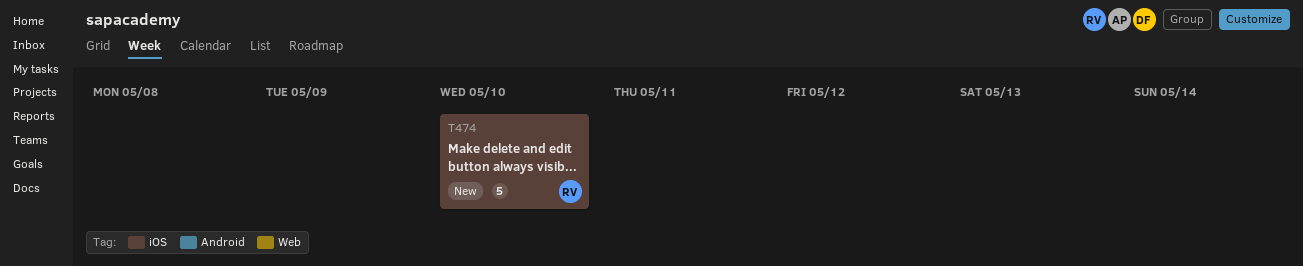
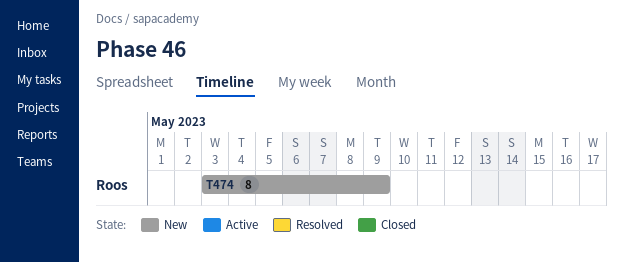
T474, estimate: 5 -> 8
T474, due: May 10 -> May 9

